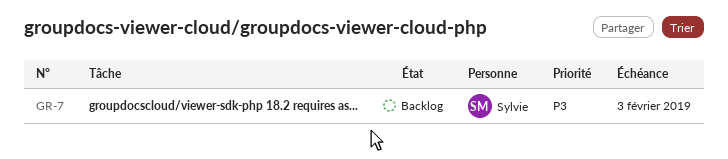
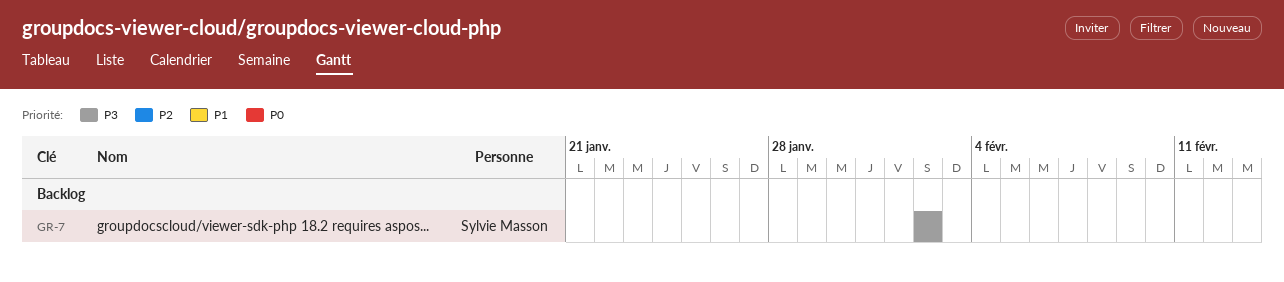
GR-7, due: Feb 3 -> Feb 2

